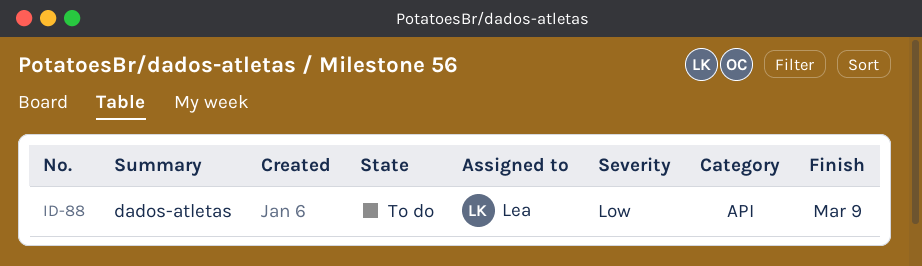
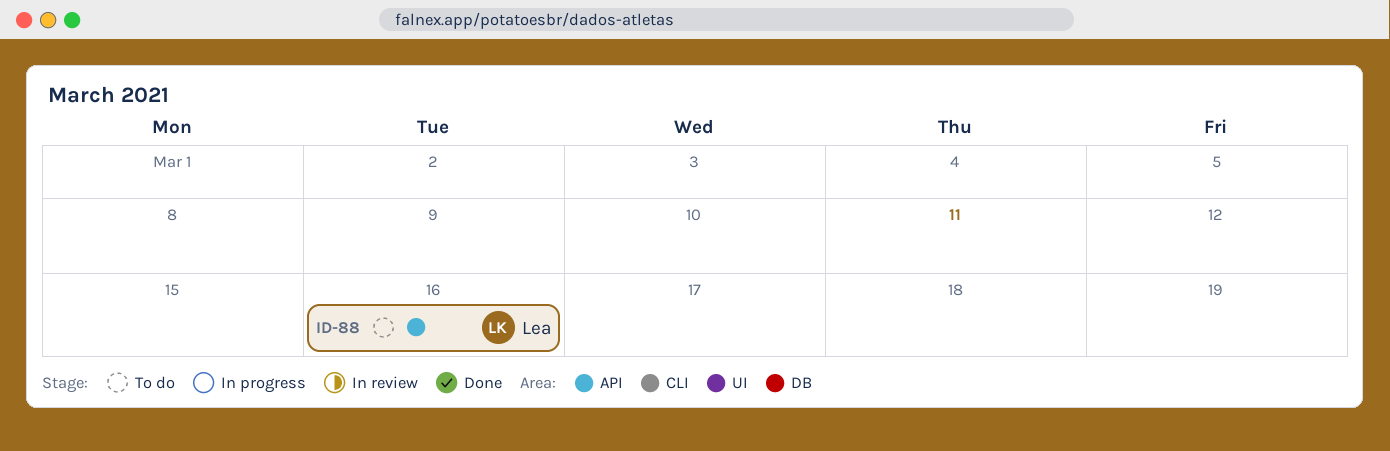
ID-88, due: Mar 9 -> Mar 16

